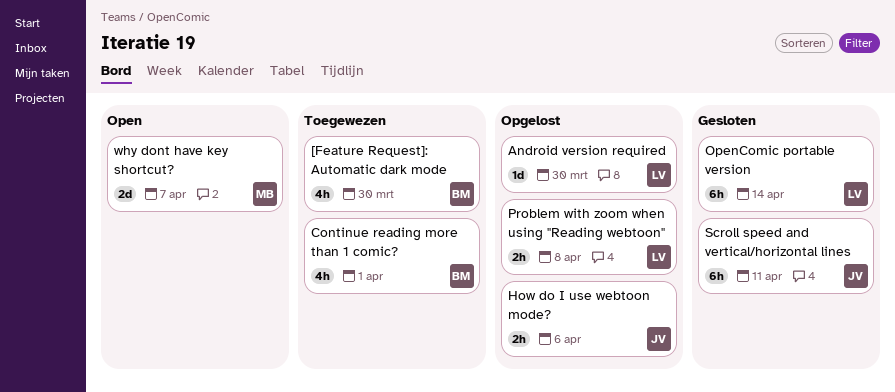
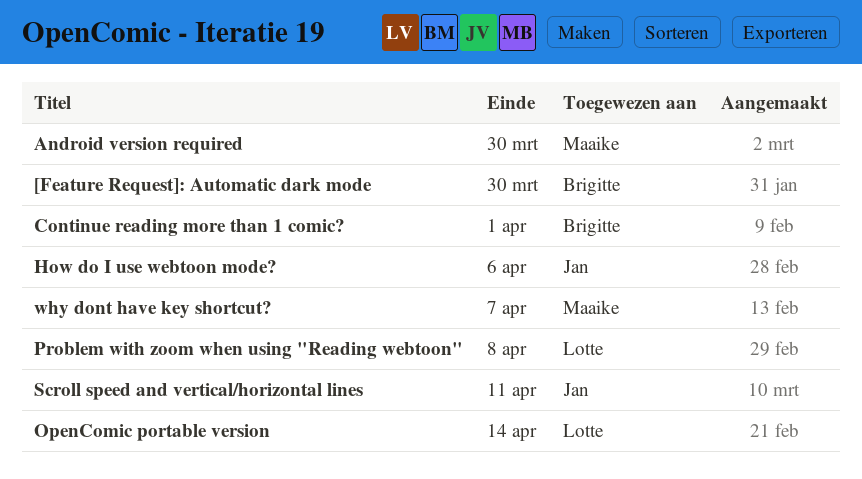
Android version required, owner: Lotte -> Maaike

